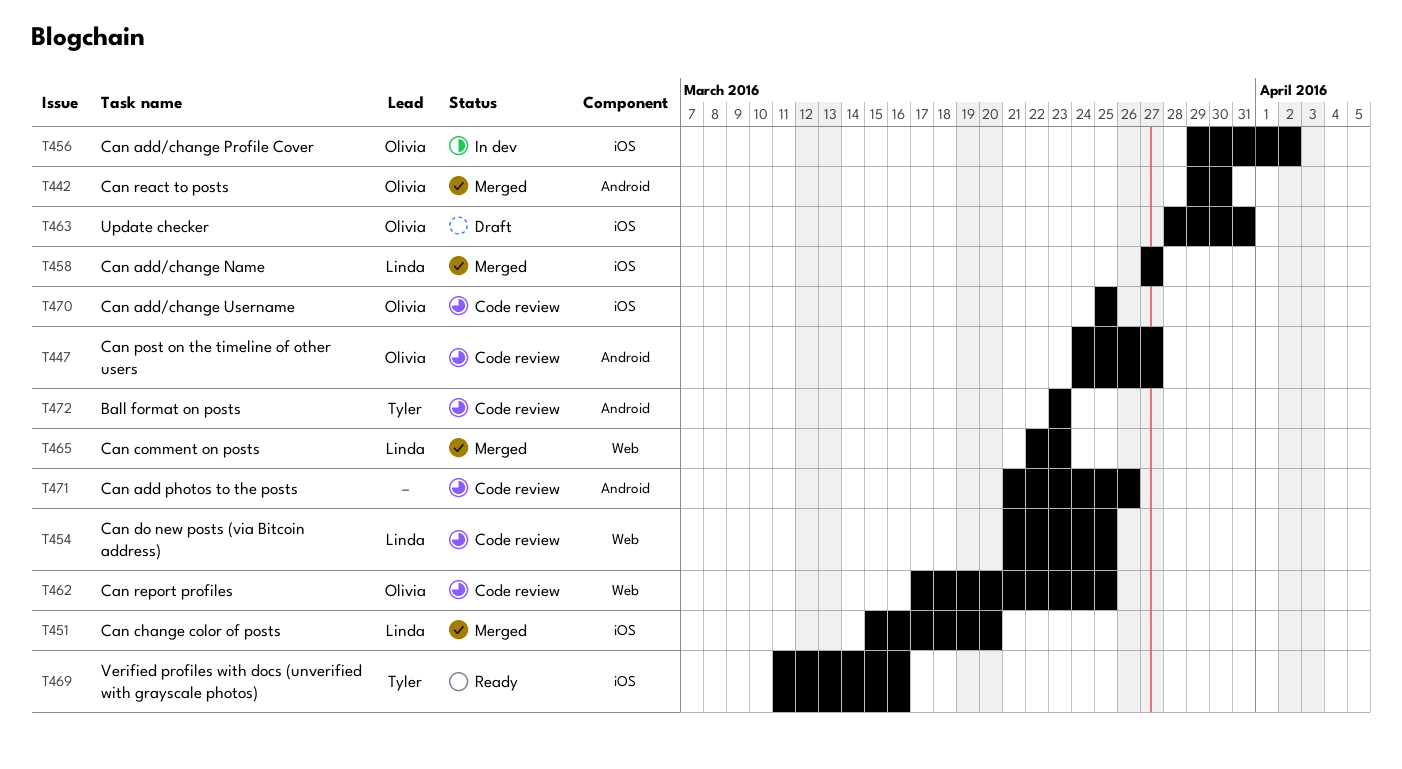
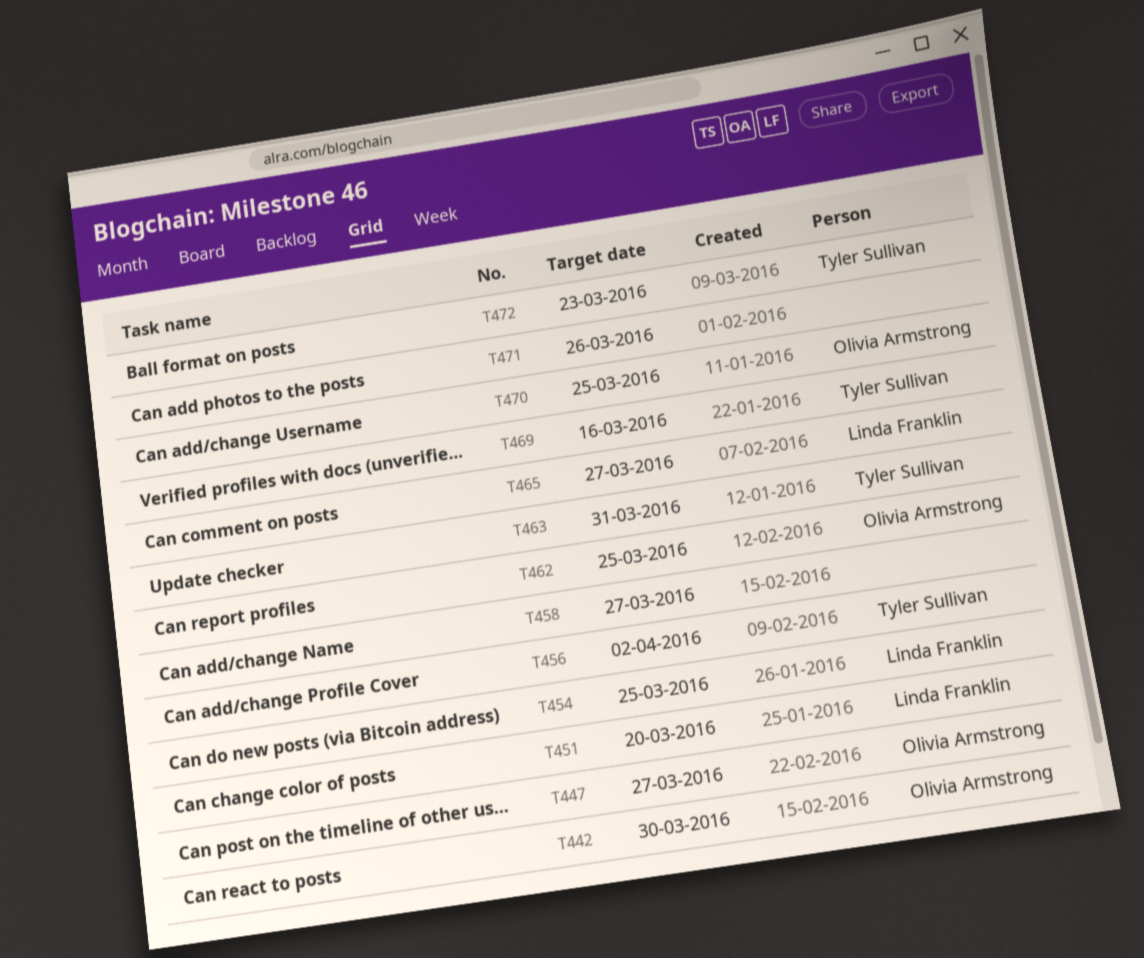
T456, owner: Olivia Armstrong -> Tyler Sullivan
T458, owner: Linda Franklin -> none
T463, owner: Olivia Armstrong -> Tyler Sullivan
T465, due: Mar 23 -> Mar 27

